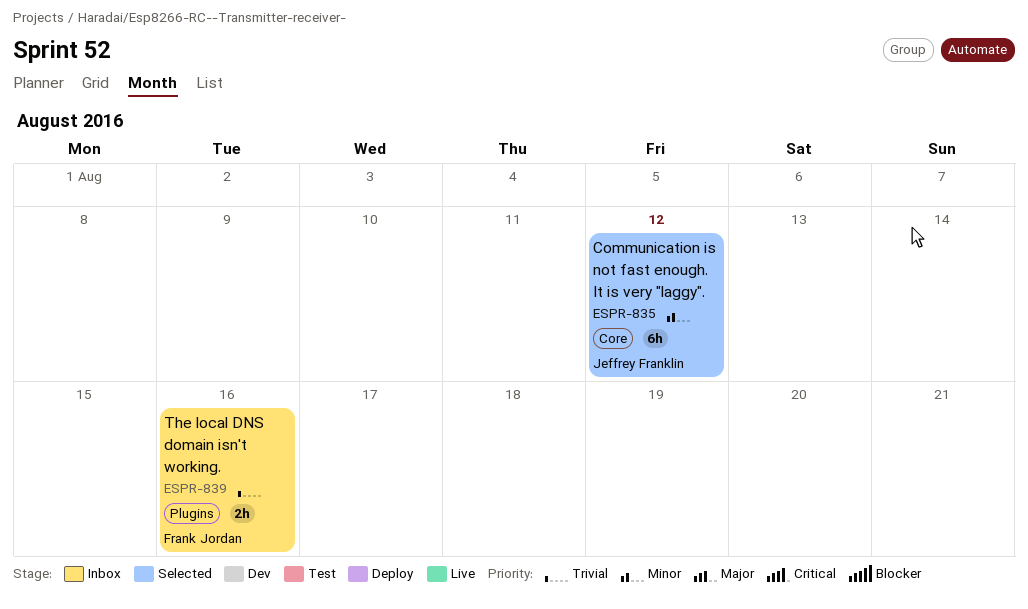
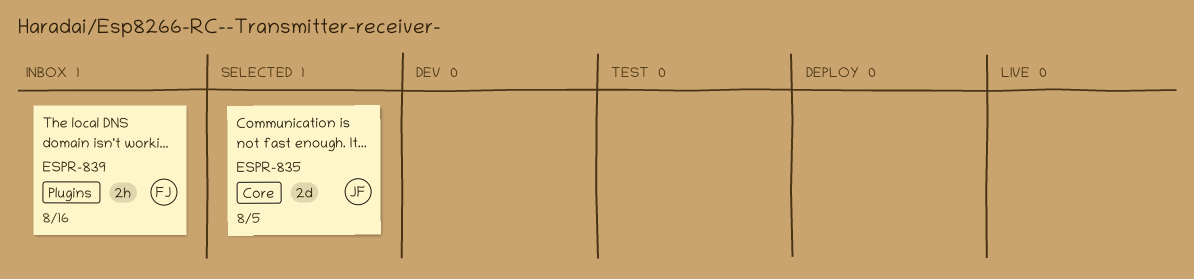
ESPR-835, estimate: 6h -> 2d
ESPR-835, due: Aug 12 -> Aug 5

